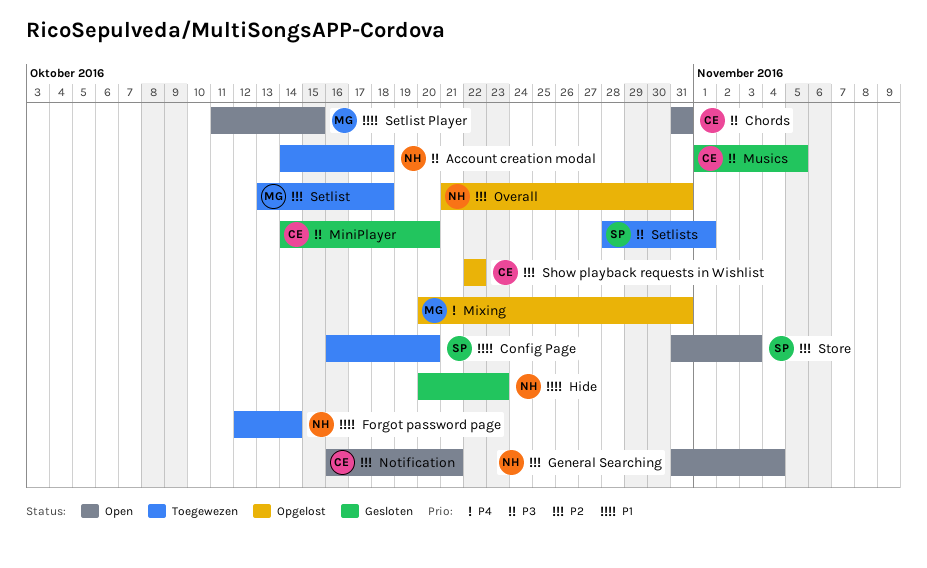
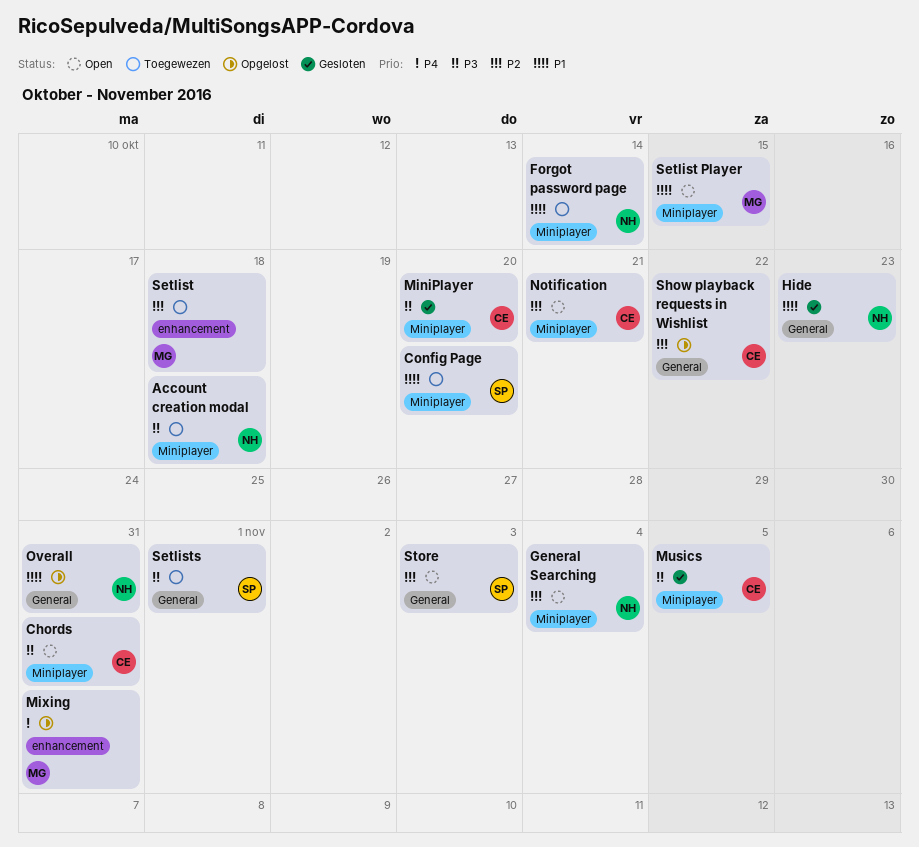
Overall, priority: P2 -> P1

